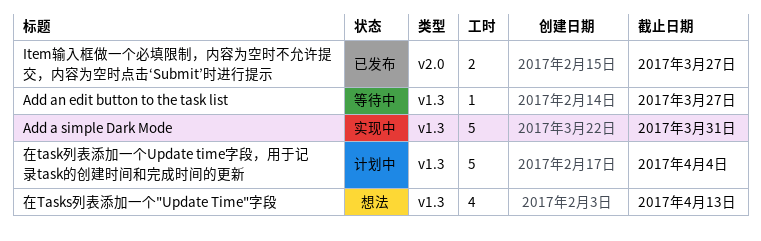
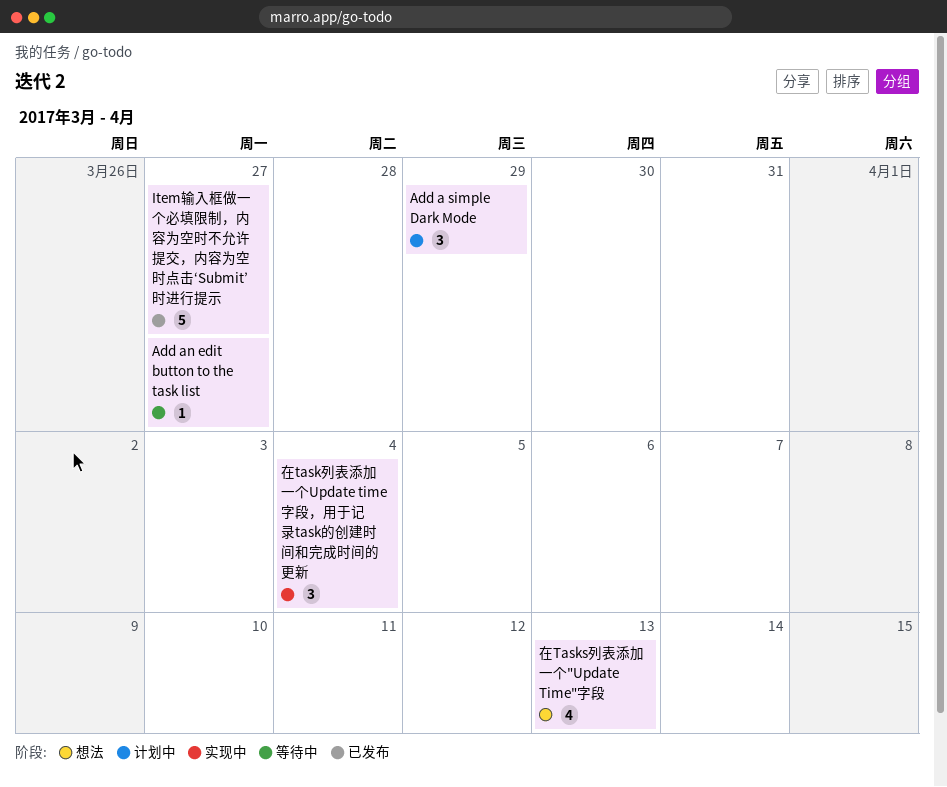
Add a simple Dark Mode, status: 实现中 -> 计划中
Add a simple Dark Mode, estimate: 5 -> 3
Add a simple Dark Mode, due: Mar 31 -> Mar 29
Item输入框做一个必填限制，内容为空时不允许提交，内容为空时点击‘Submit’时进行提示, estimate: 2 -> 5
在task列表添加一个Update time字段，用于记录task的创建时间和完成时间的更新, status: 计划中 -> 实现中
在task列表添加一个Update time字段，用于记录task的创建时间和完成时间的更新, estimate: 5 -> 3

